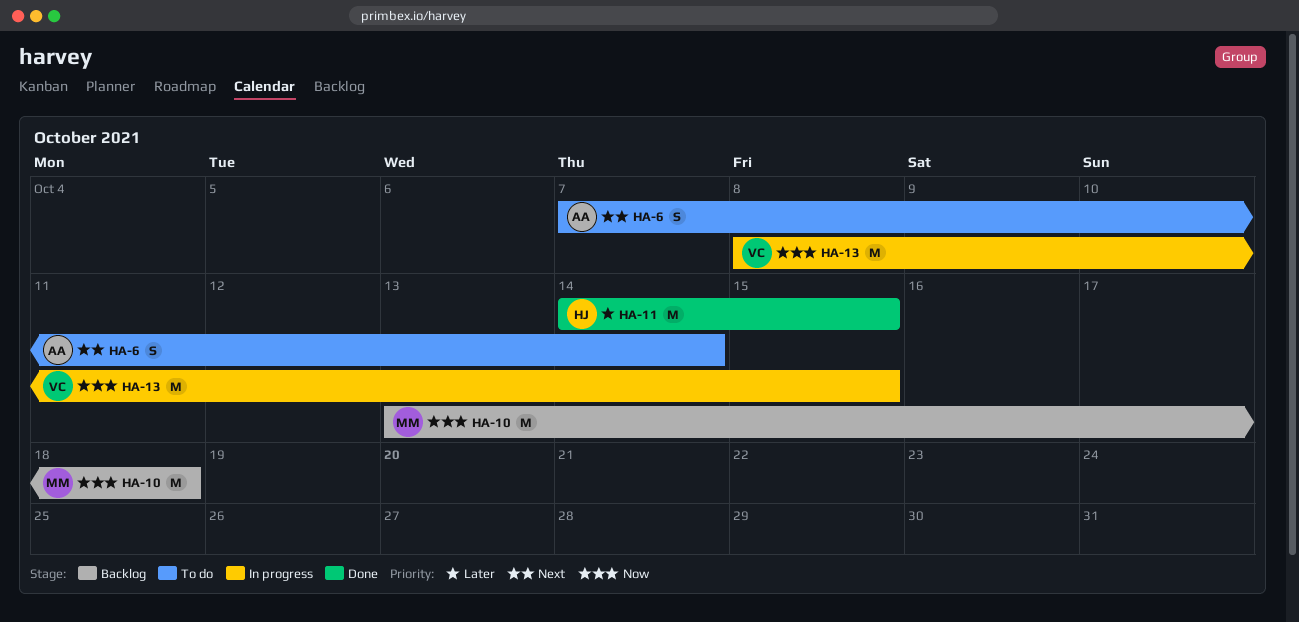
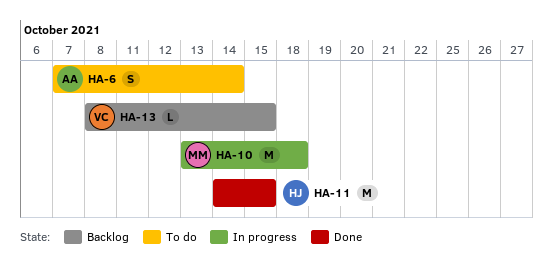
HA-10, status: Backlog -> In progress
HA-13, status: In progress -> Backlog
HA-13, estimate: M -> L

